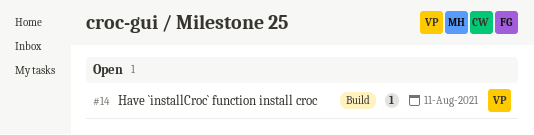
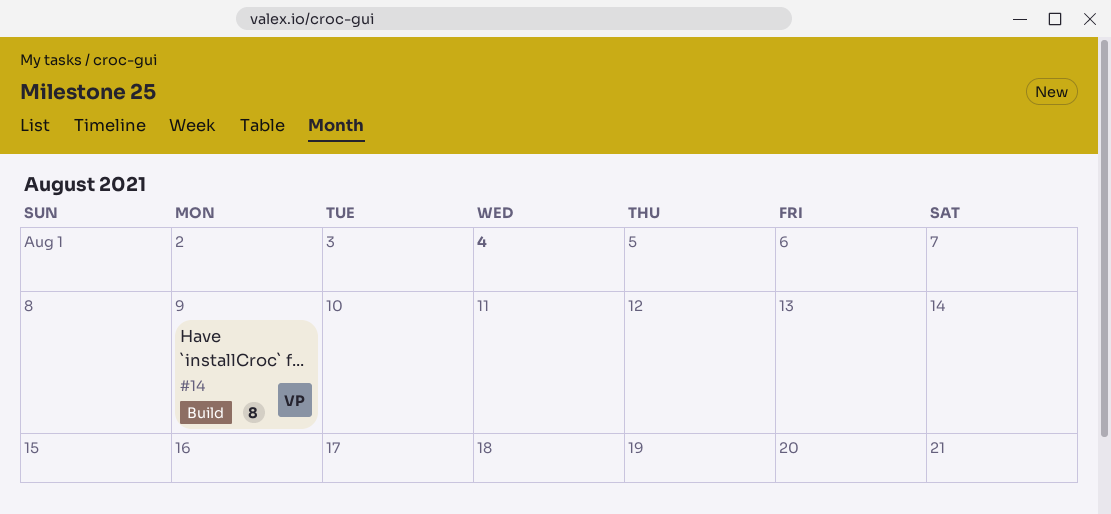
#14, estimate: 1 -> 8
#14, due: Aug 11 -> Aug 9

